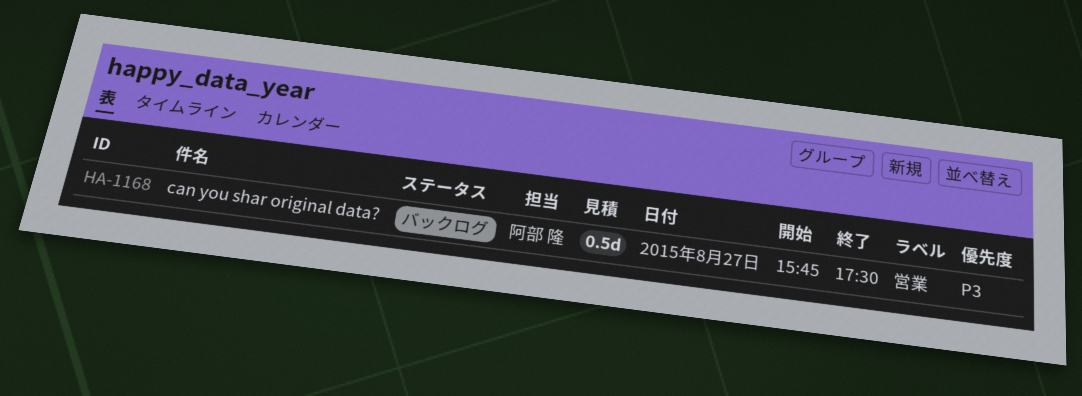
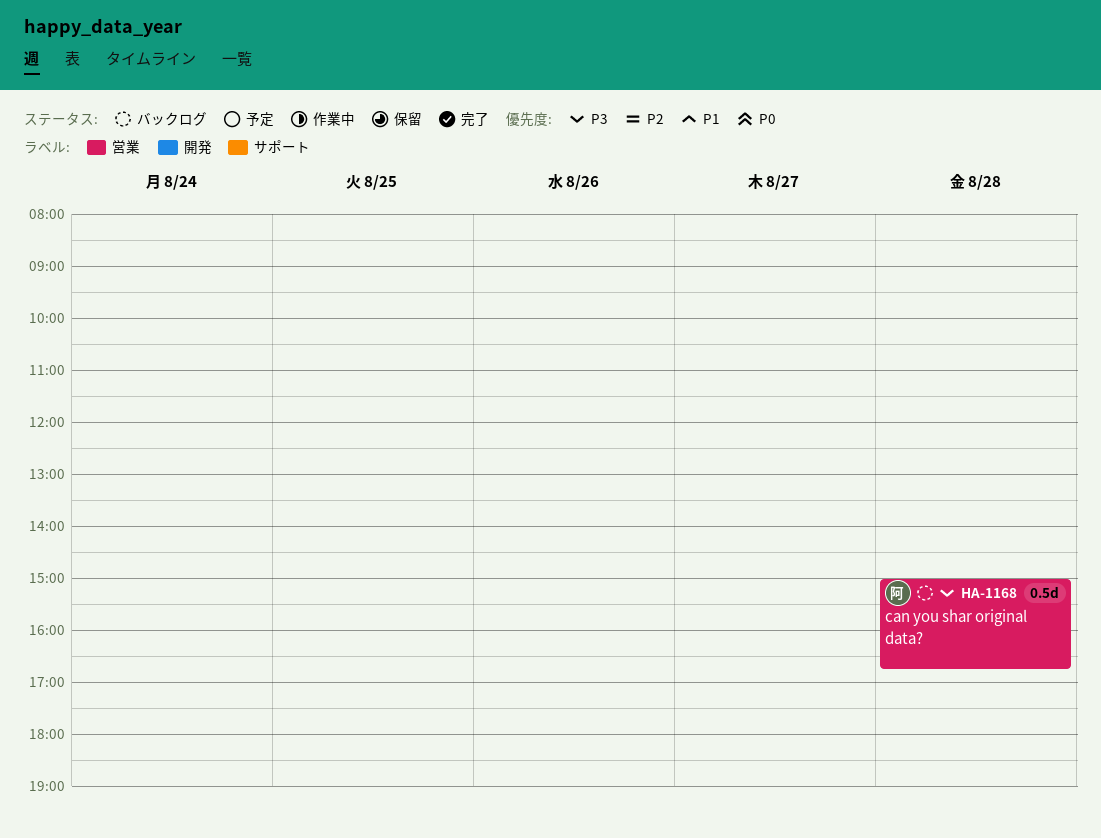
HA-1168, day: Aug 27 -> Aug 28
HA-1168, begins: 15:45 -> 15:00
HA-1168, ends: 17:30 -> 16:45

